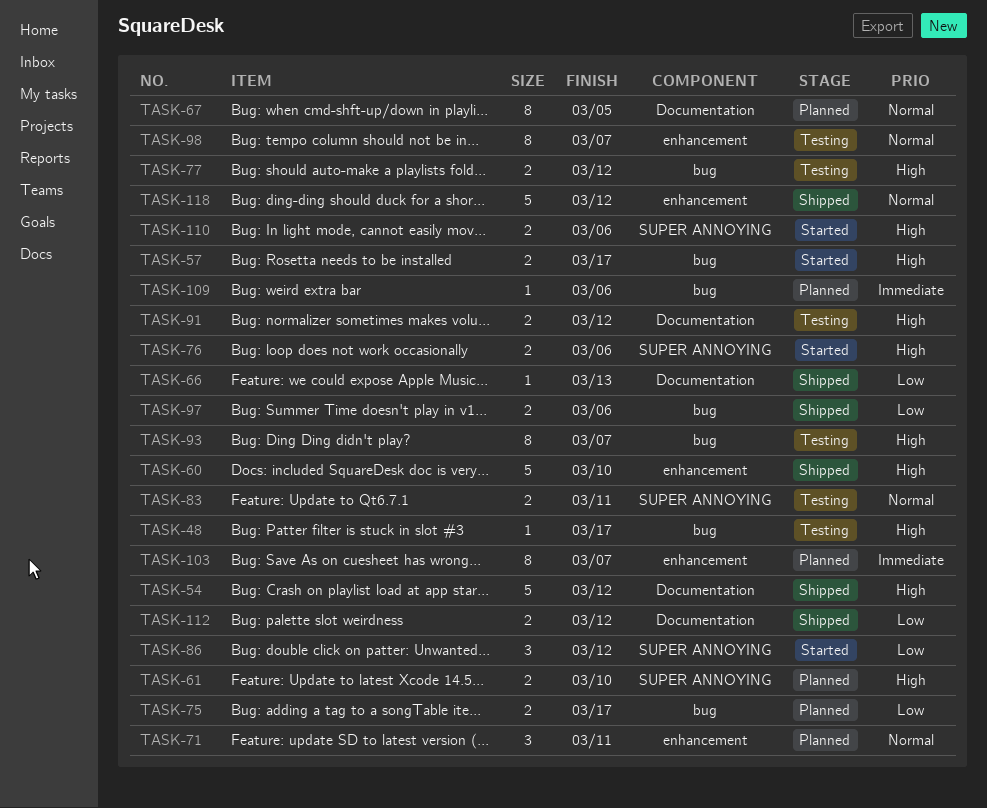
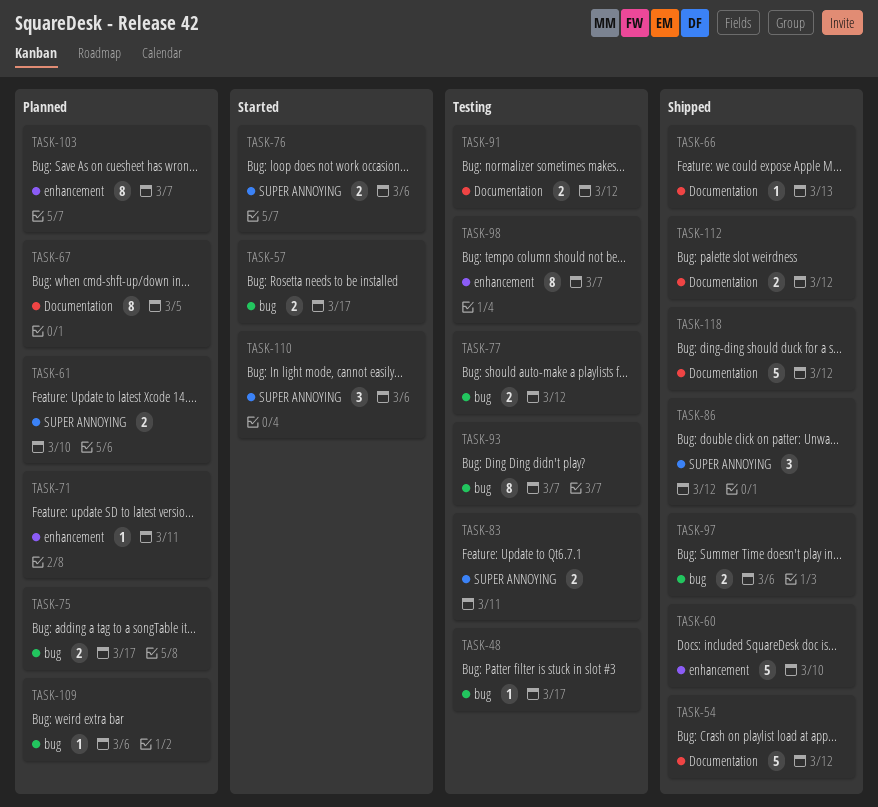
TASK-71, estimate: 3 -> 1
TASK-86, status: Started -> Shipped
TASK-110, estimate: 2 -> 3
TASK-118, label: enhancement -> Documentation

